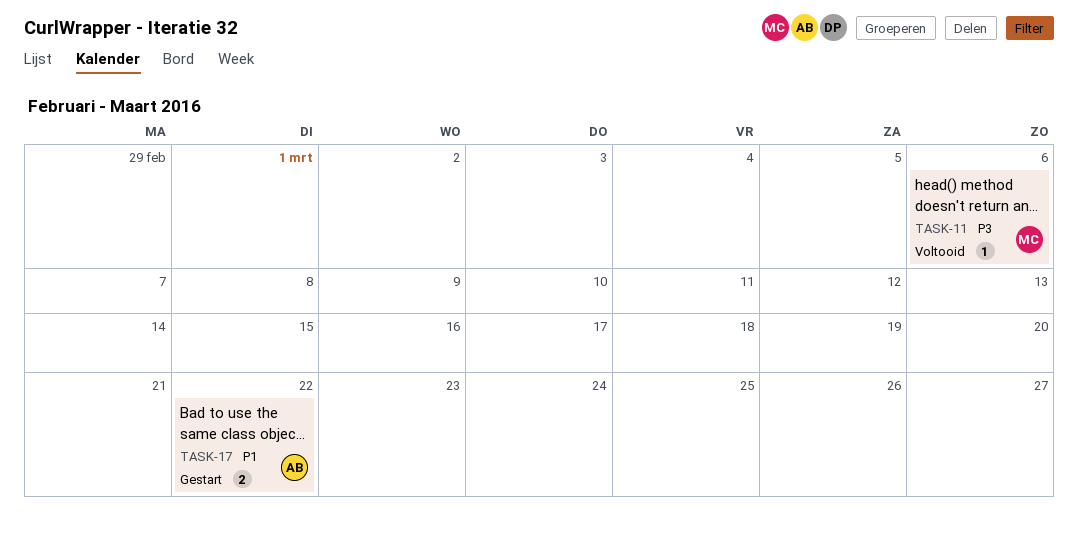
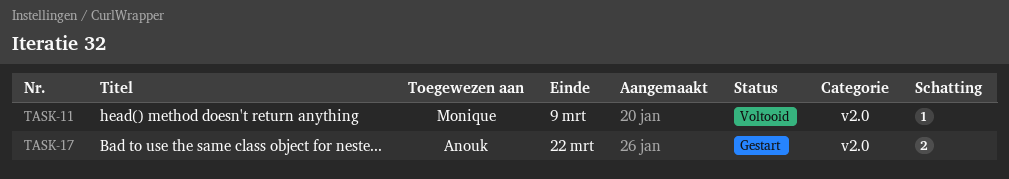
TASK-11, due: Mar 6 -> Mar 9

